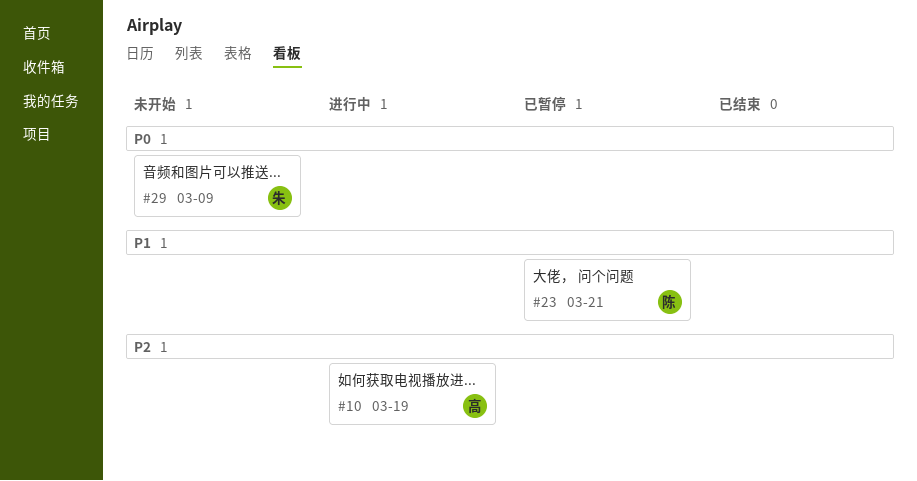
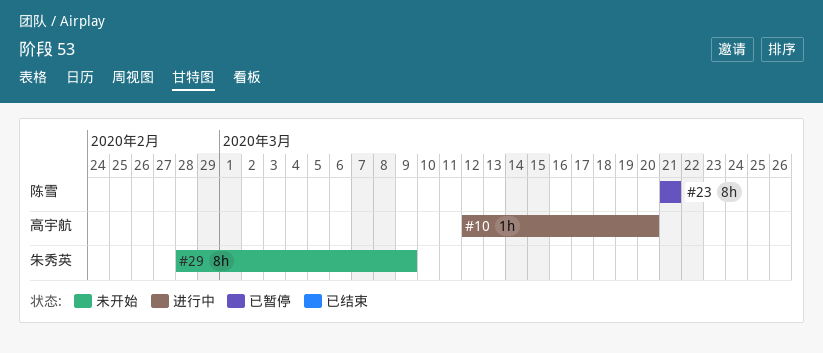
#10, due: Mar 19 -> Mar 20

